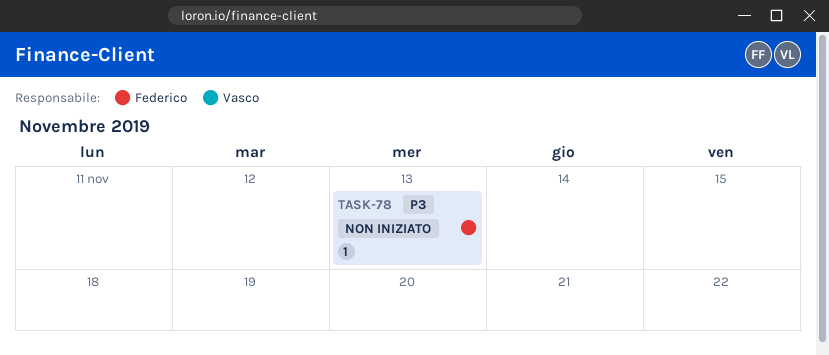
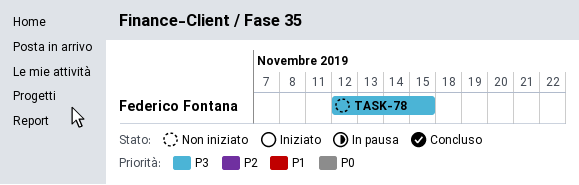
TASK-78, due: Nov 13 -> Nov 15

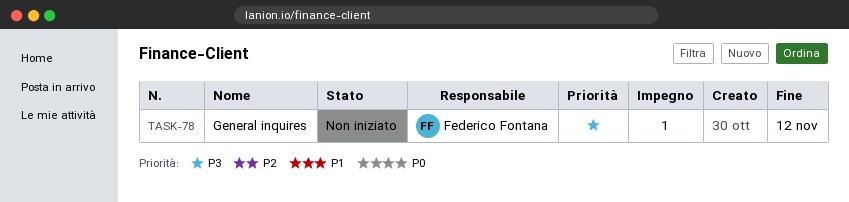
TASK-78, due: Nov 15 -> Nov 12

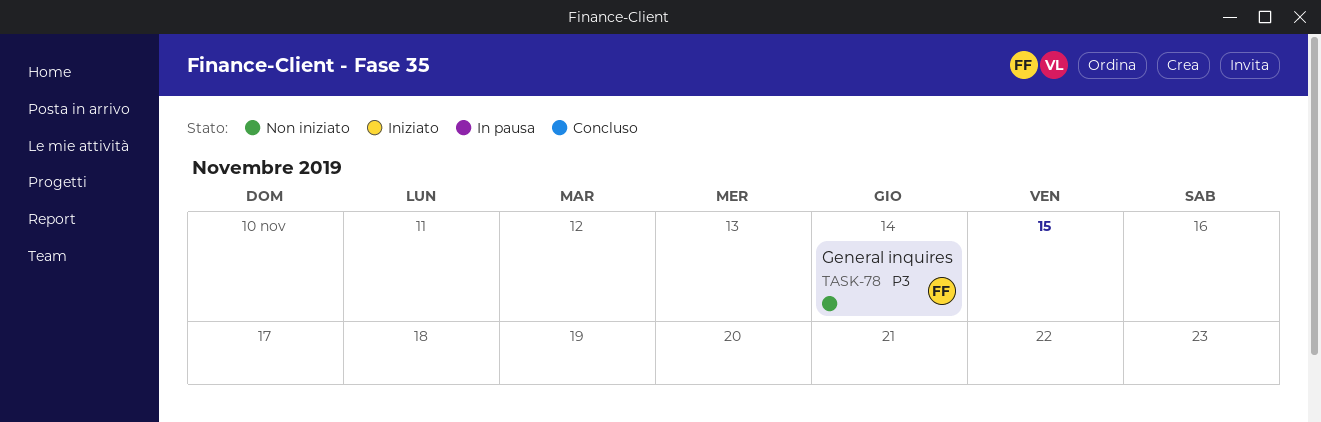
TASK-78, due: Nov 12 -> Nov 14

